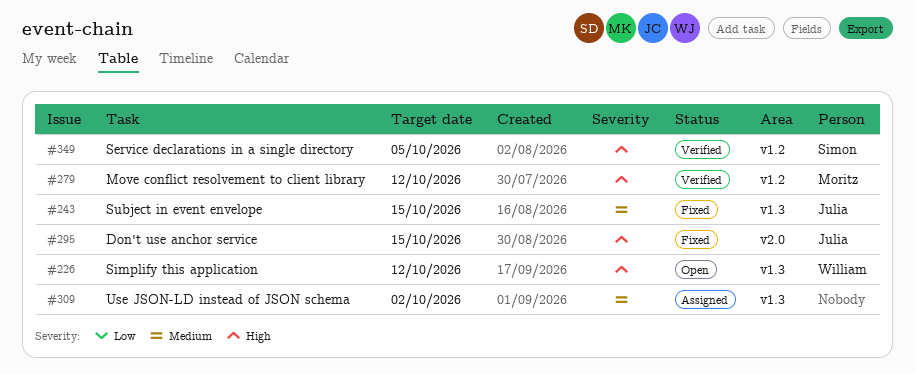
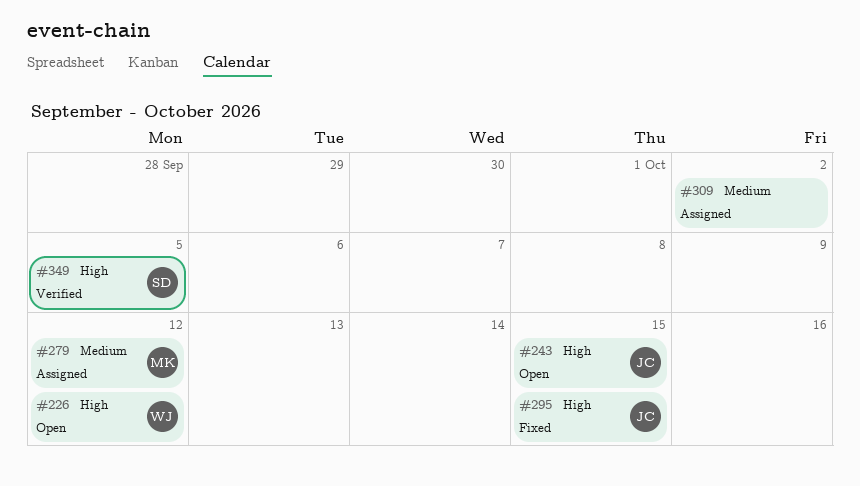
#243, status: Fixed -> Open
#243, priority: Medium -> High
#279, status: Verified -> Assigned
#279, priority: High -> Medium

